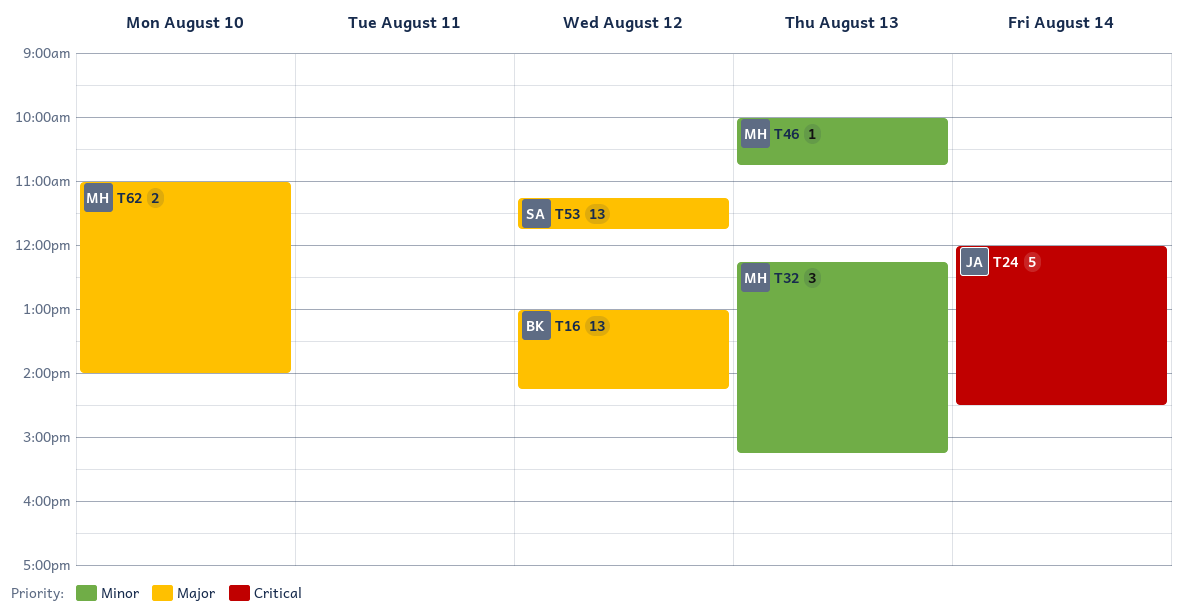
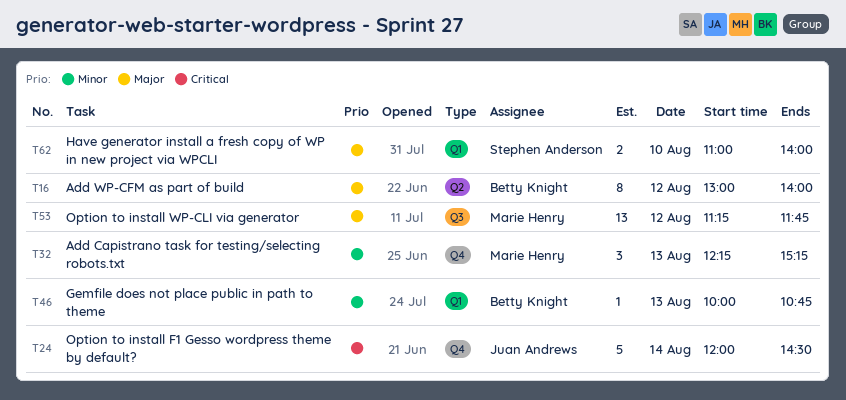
T16, estimate: 13 -> 8
T16, ends: 14:15 -> 14:00
T46, owner: Marie Henry -> Betty Knight
T53, owner: Stephen Anderson -> Marie Henry
T62, owner: Marie Henry -> Stephen Anderson

